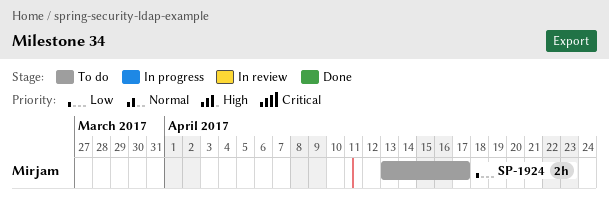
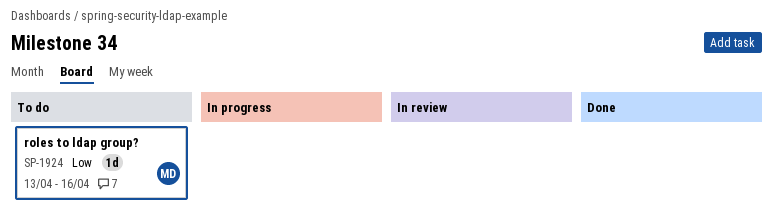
SP-1924, estimate: 2h -> 1d
SP-1924, due: Apr 17 -> Apr 16

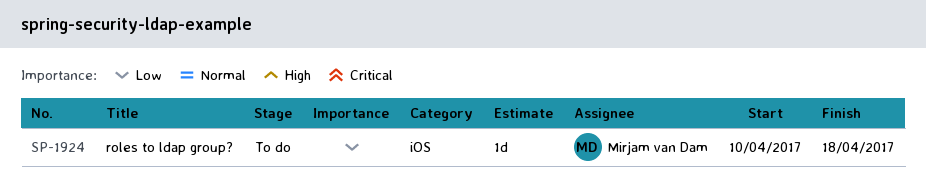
SP-1924, start: Apr 13 -> Apr 10
SP-1924, due: Apr 16 -> Apr 18

